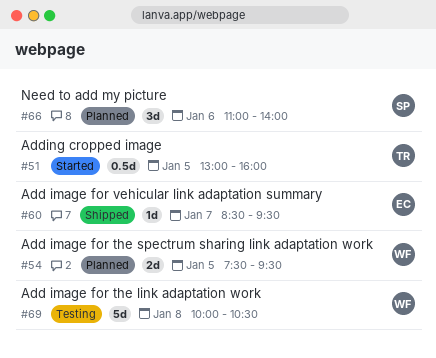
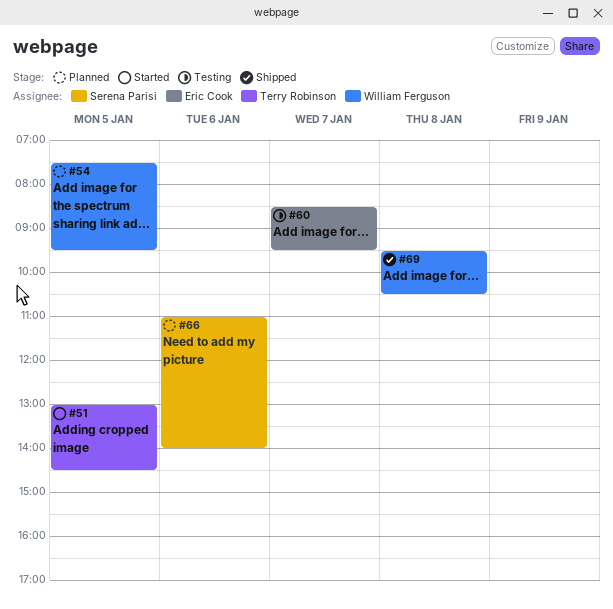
#51, ends: 16:00 -> 14:30
#60, status: Shipped -> Testing
#69, status: Testing -> Shipped
#69, begins: 10:00 -> 09:30

